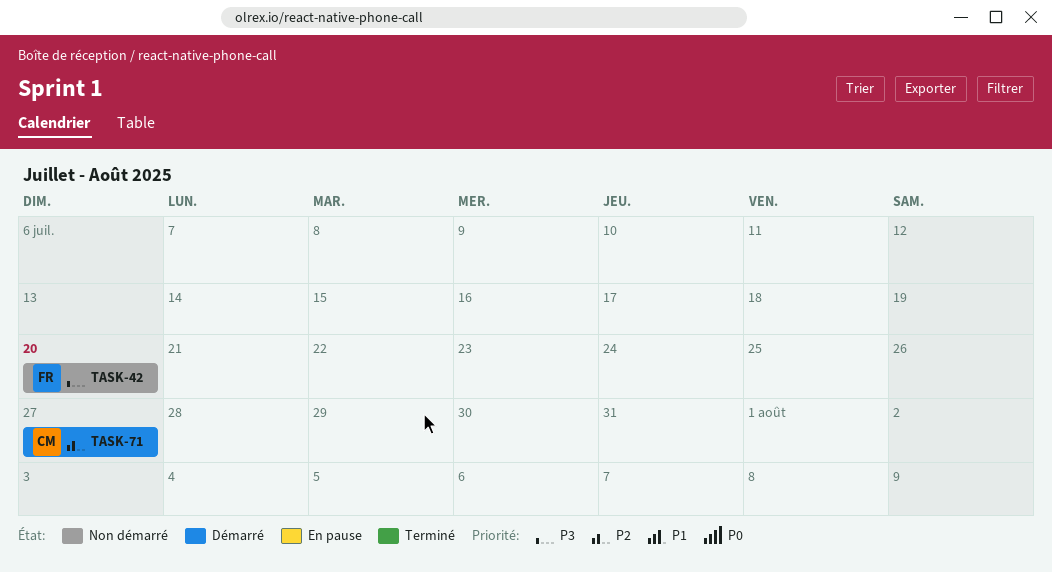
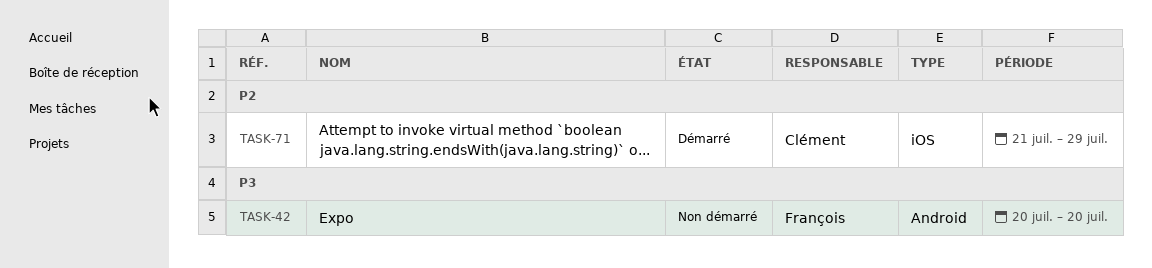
TASK-71, start: Jul 27 -> Jul 21
TASK-71, due: Jul 27 -> Jul 29

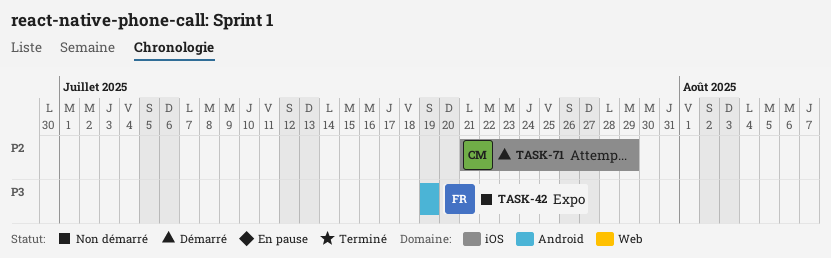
TASK-42, start: Jul 20 -> Jul 19
TASK-42, due: Jul 20 -> Jul 19

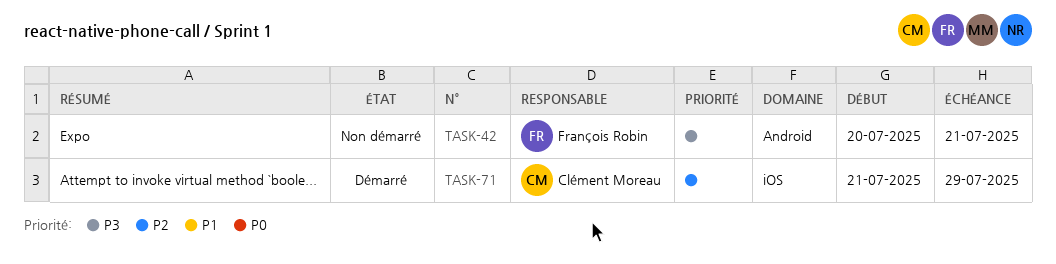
TASK-42, start: Jul 19 -> Jul 20
TASK-42, due: Jul 19 -> Jul 21

